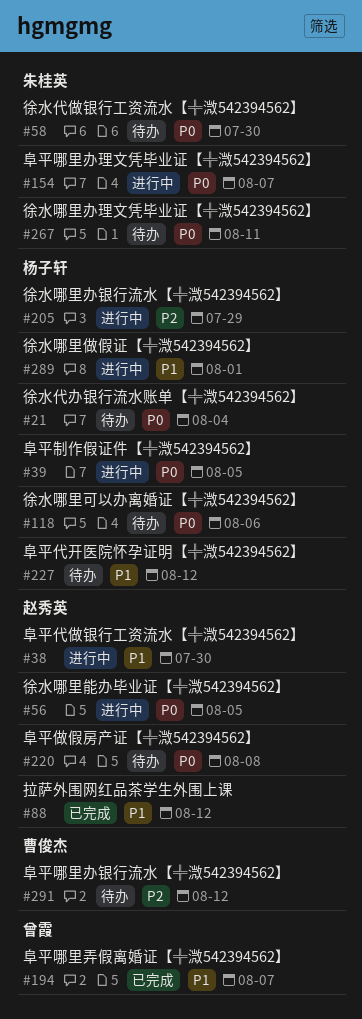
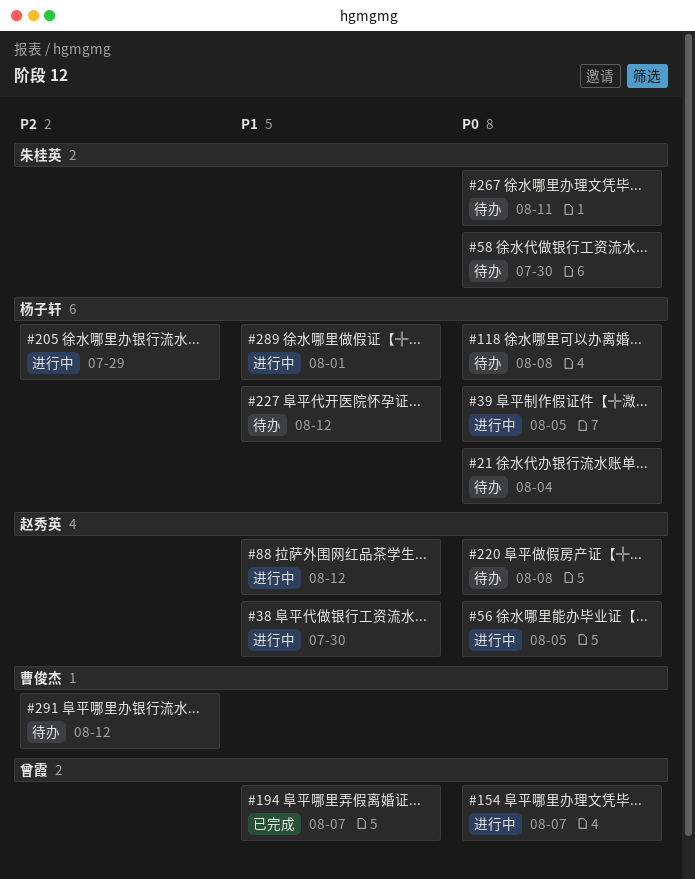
#88, status: 已完成 -> 进行中
#118, due: Aug 6 -> Aug 8
#154, owner: 朱桂英 -> 曾霞

